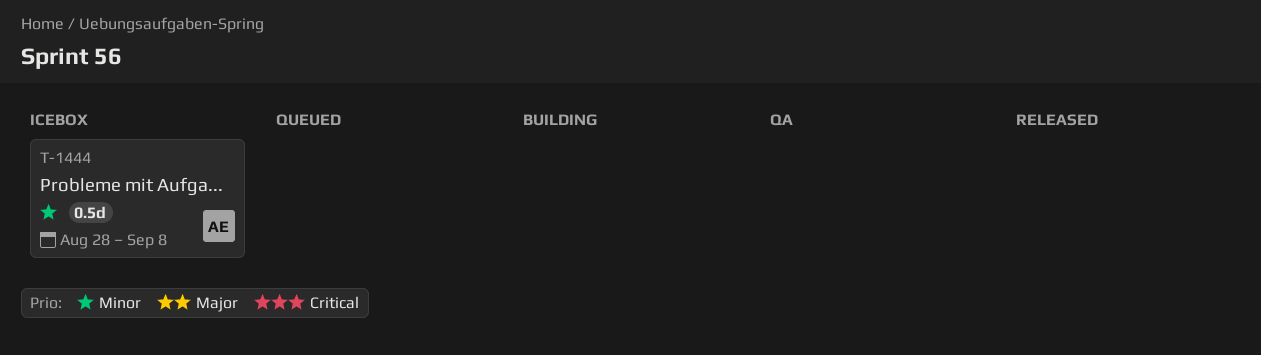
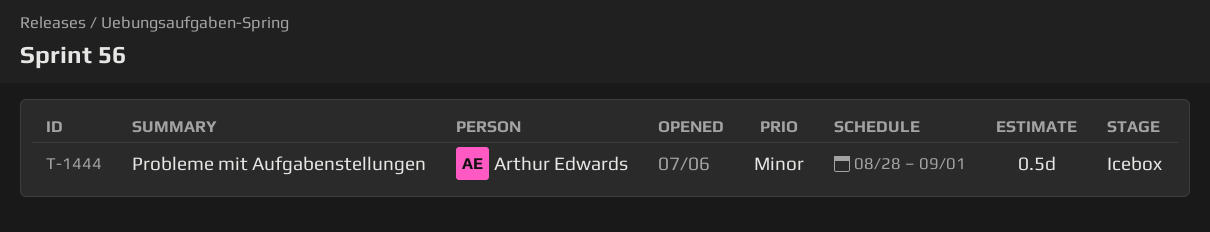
T-1444, due: Sep 8 -> Sep 1

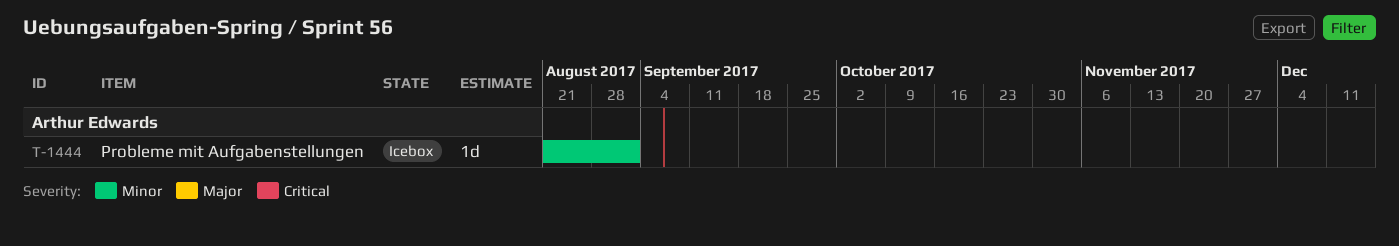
T-1444, estimate: 0.5d -> 1d
T-1444, start: Aug 28 -> Aug 21

